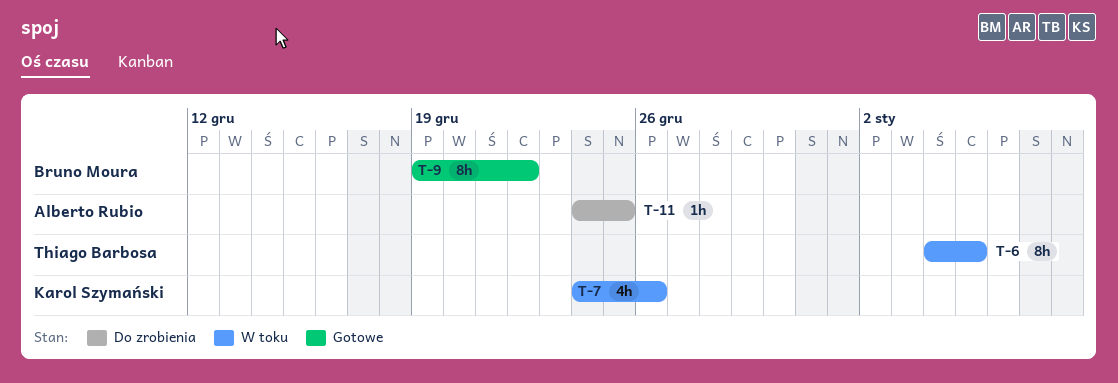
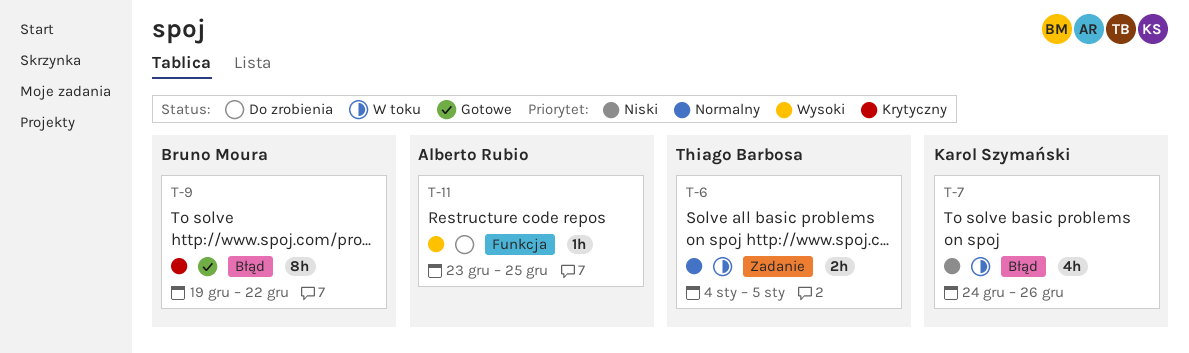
T-6, estimate: 8h -> 2h
T-11, start: Dec 24 -> Dec 23

